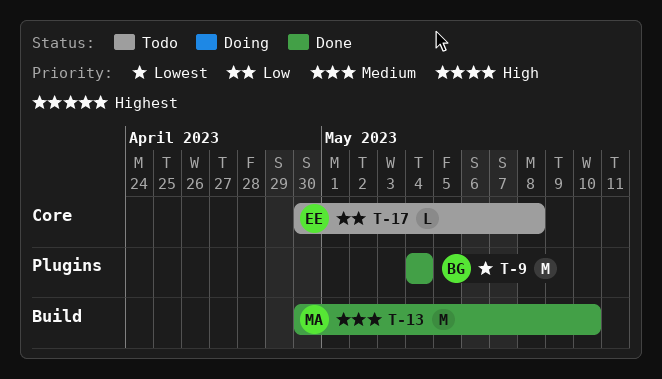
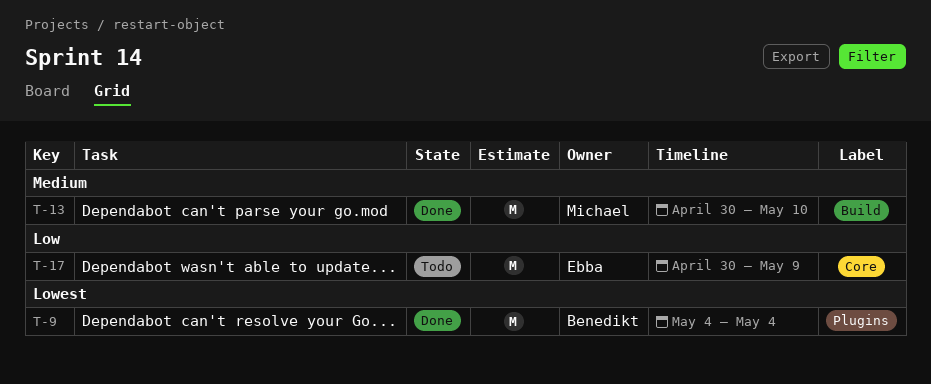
T-17, estimate: L -> M
T-17, due: May 8 -> May 9

